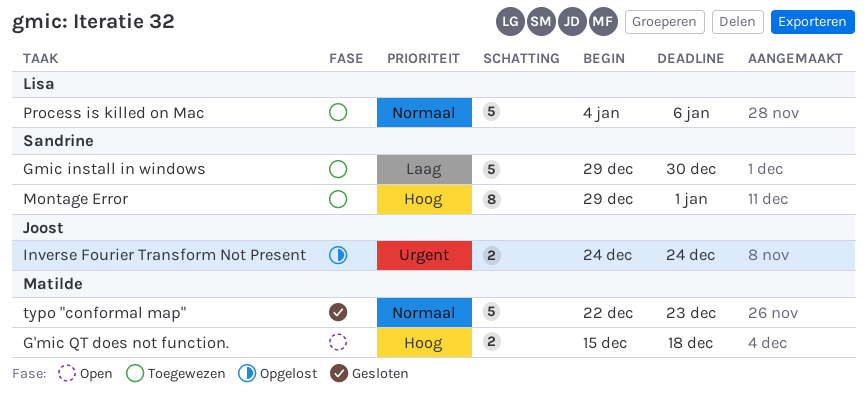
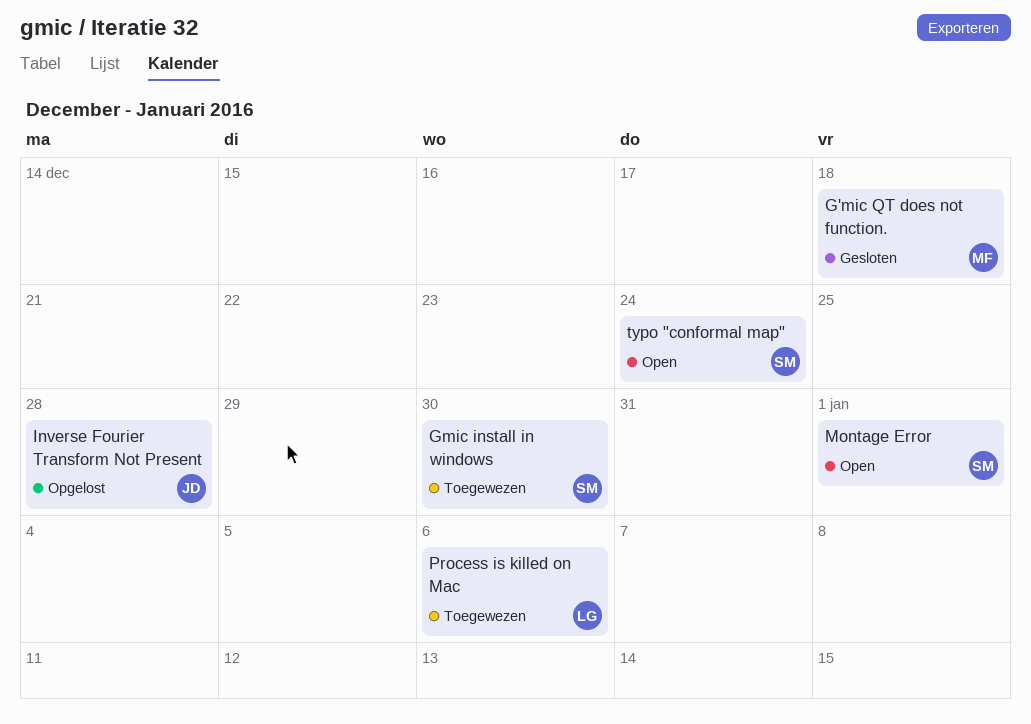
G'mic QT does not function., status: Open -> Gesloten
Inverse Fourier Transform Not Present, due: Dec 24 -> Dec 28
Montage Error, status: Toegewezen -> Open
typo "conformal map", status: Gesloten -> Open
typo "conformal map", owner: Matilde -> Sandrine
typo "conformal map", due: Dec 23 -> Dec 24

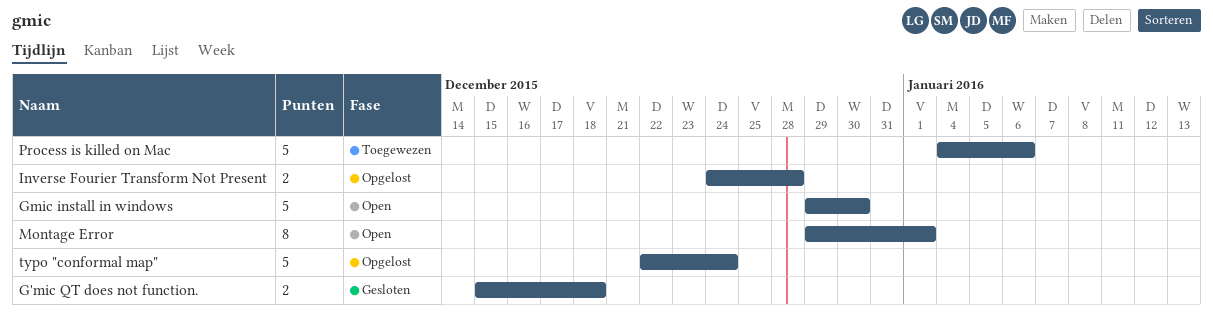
Gmic install in windows, status: Toegewezen -> Open
typo "conformal map", status: Open -> Opgelost

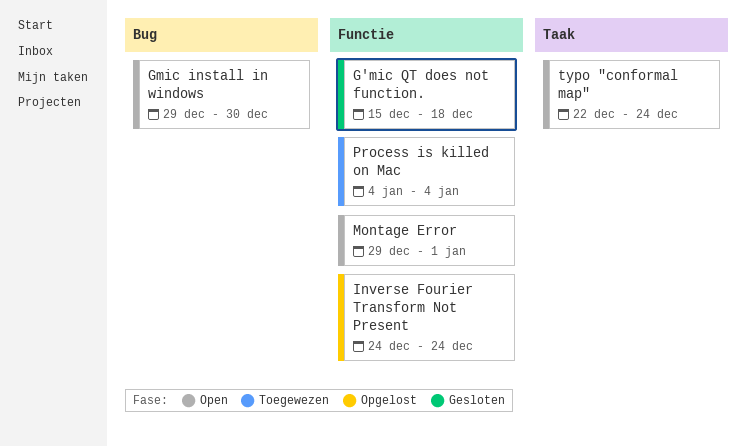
Inverse Fourier Transform Not Present, due: Dec 28 -> Dec 24
Process is killed on Mac, due: Jan 6 -> Jan 4
typo "conformal map", status: Opgelost -> Open

